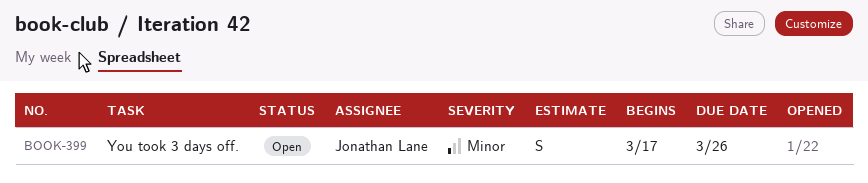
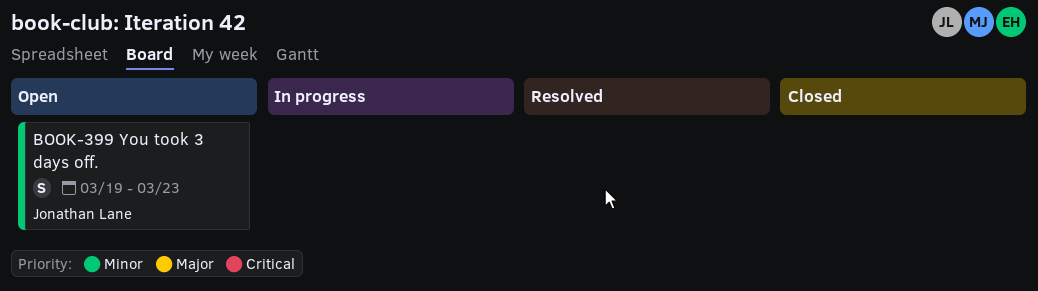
BOOK-399, start: Mar 17 -> Mar 19
BOOK-399, due: Mar 26 -> Mar 23

